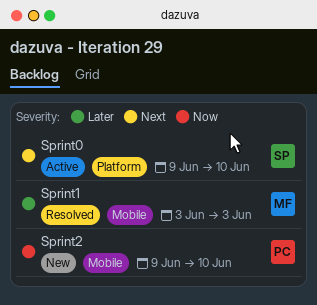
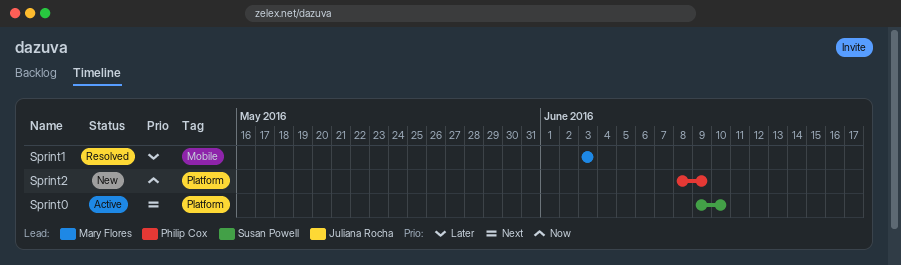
Sprint2, label: Mobile -> Platform
Sprint2, start: Jun 9 -> Jun 8
Sprint2, due: Jun 10 -> Jun 9

